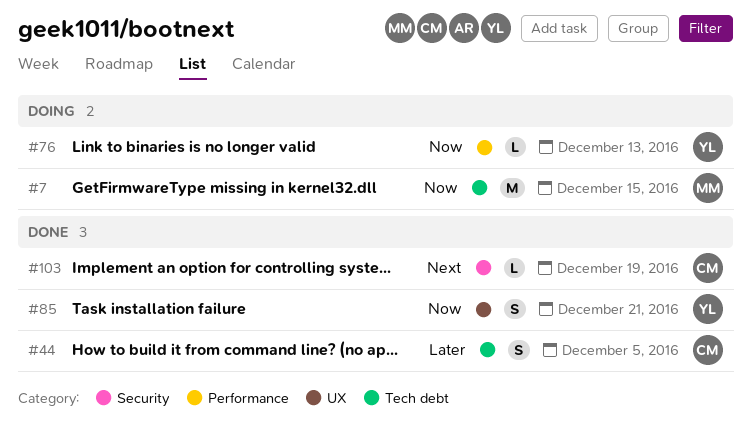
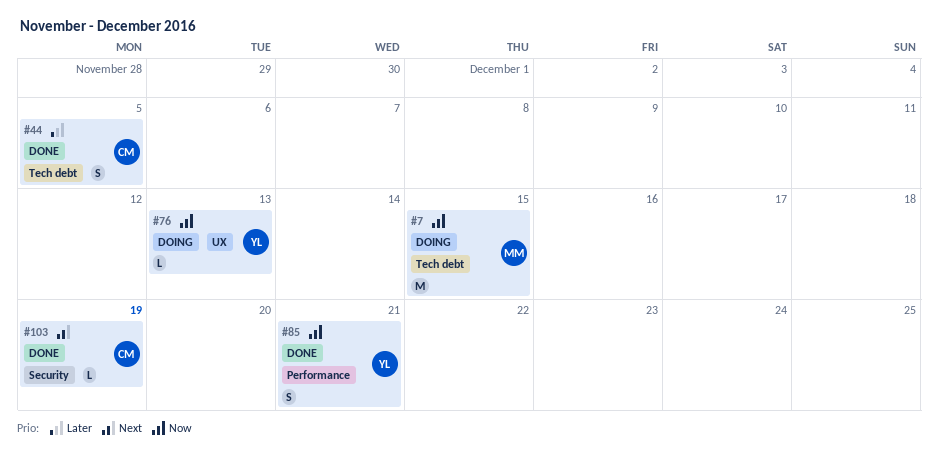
#76, label: Performance -> UX
#85, label: UX -> Performance

